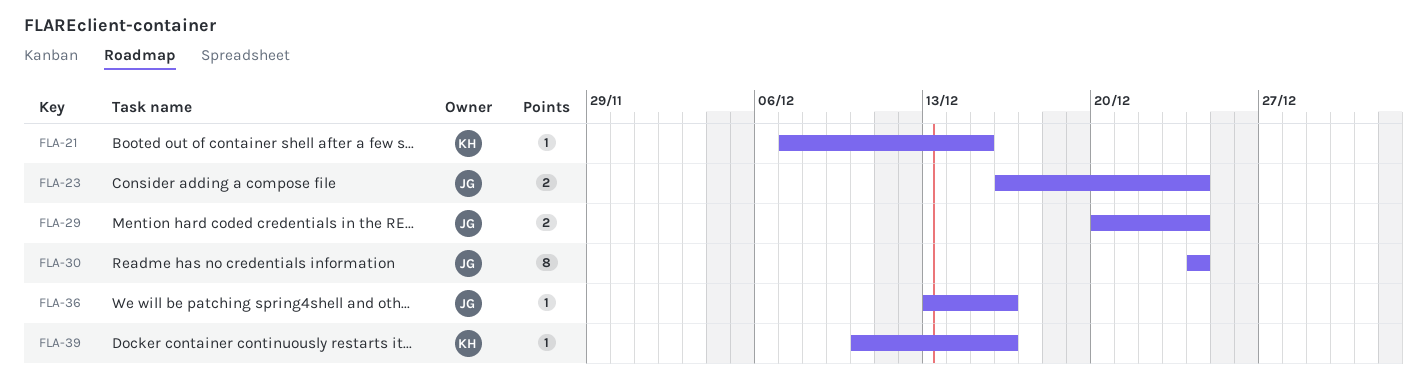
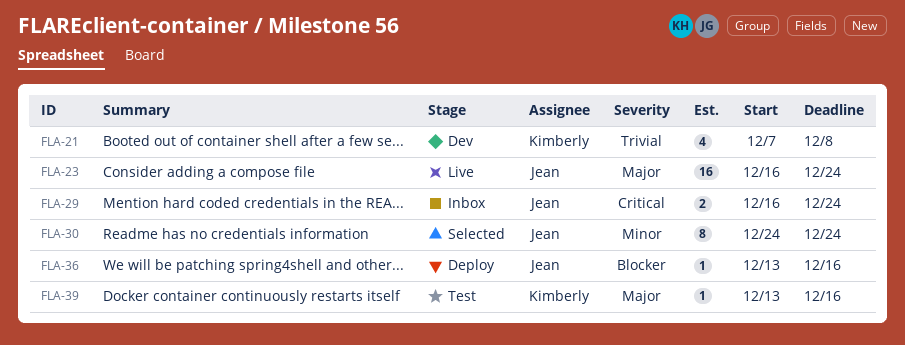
FLA-21, estimate: 1 -> 4
FLA-21, due: Dec 15 -> Dec 8
FLA-23, estimate: 2 -> 16
FLA-29, start: Dec 20 -> Dec 16
FLA-39, start: Dec 10 -> Dec 13

